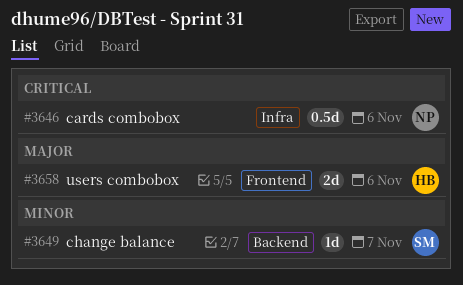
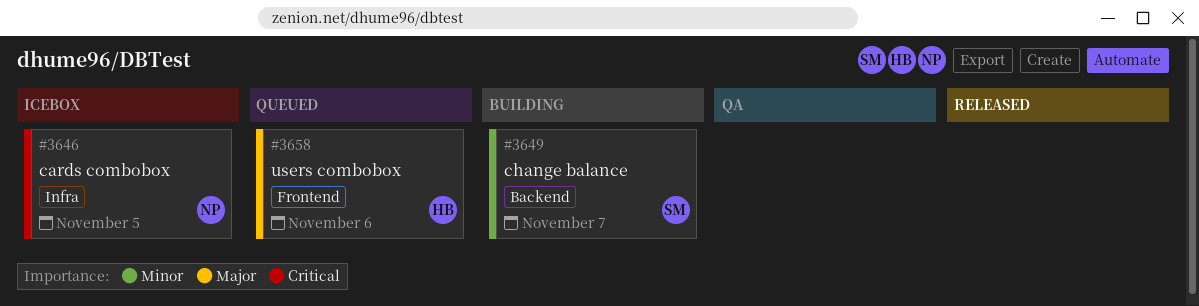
#3646, due: Nov 6 -> Nov 5

